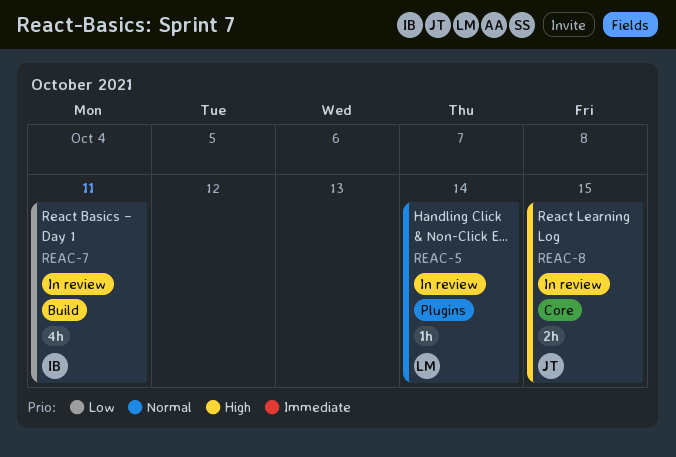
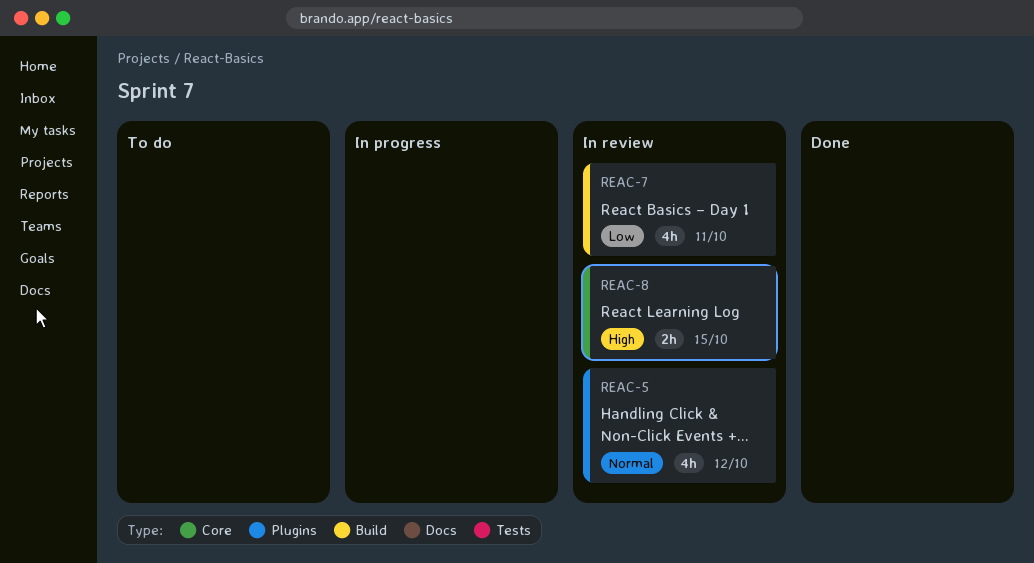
REAC-5, estimate: 1h -> 4h
REAC-5, due: Oct 14 -> Oct 12

